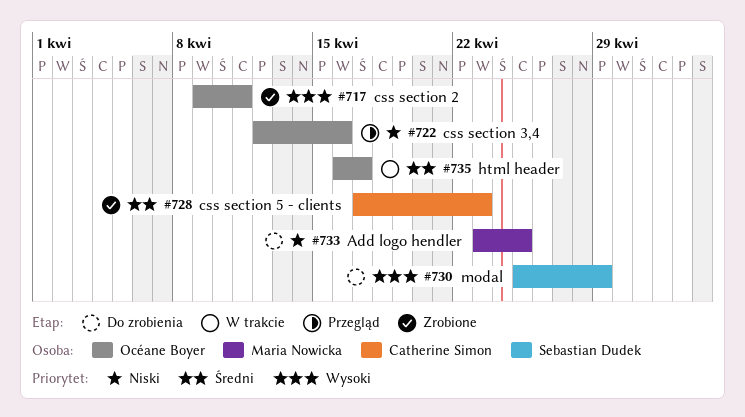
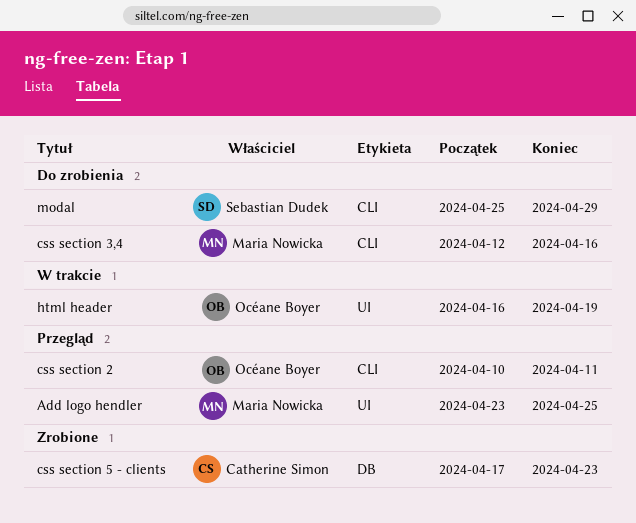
Add logo hendler, status: Do zrobienia -> Przegląd
css section 2, status: Zrobione -> Przegląd
css section 2, start: Apr 9 -> Apr 10
css section 3,4, status: Przegląd -> Do zrobienia
css section 3,4, owner: Océane Boyer -> Maria Nowicka
html header, due: Apr 17 -> Apr 19

